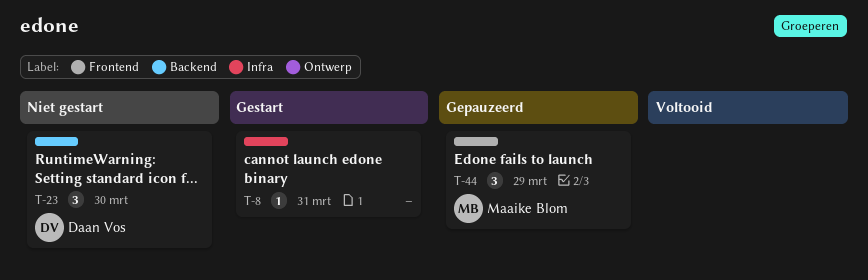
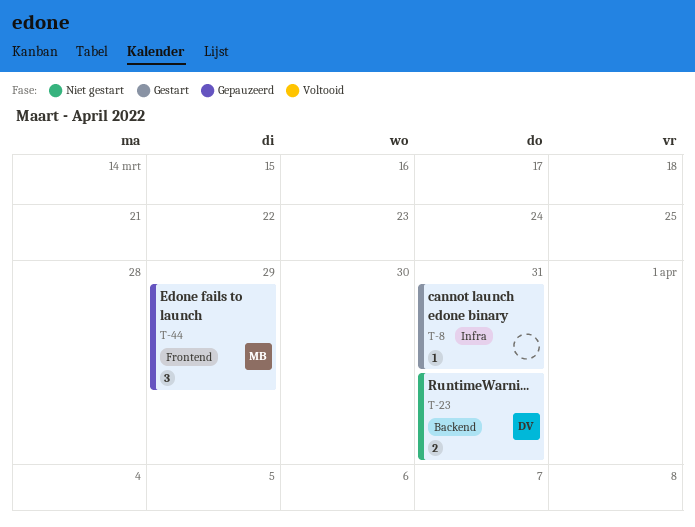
T-23, estimate: 3 -> 2
T-23, due: Mar 30 -> Mar 31

